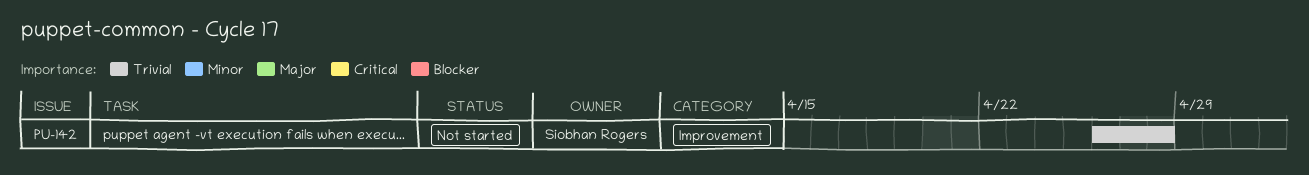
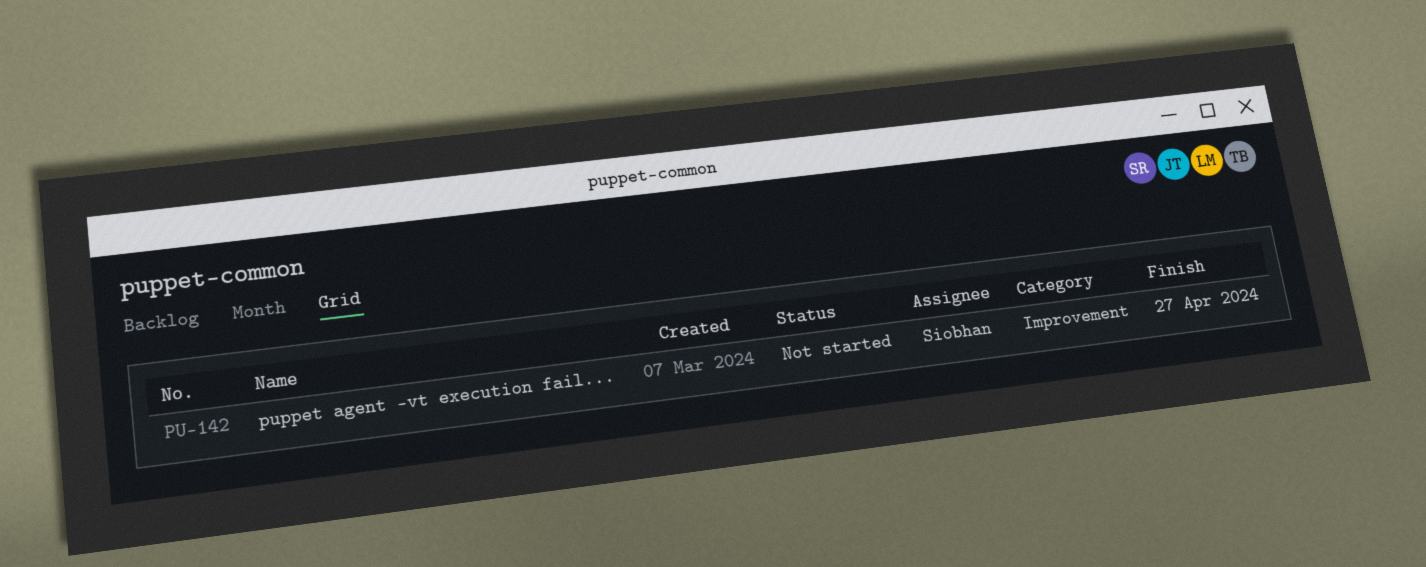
PU-142, due: Apr 28 -> Apr 27

